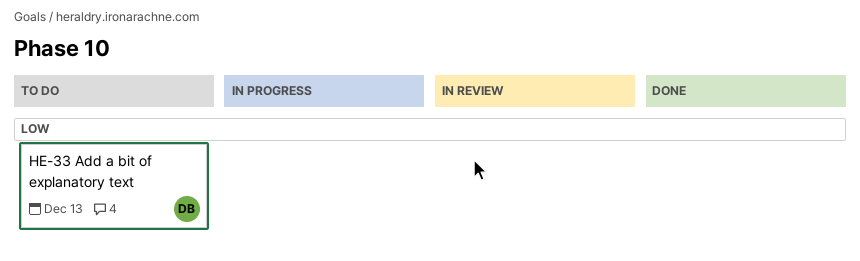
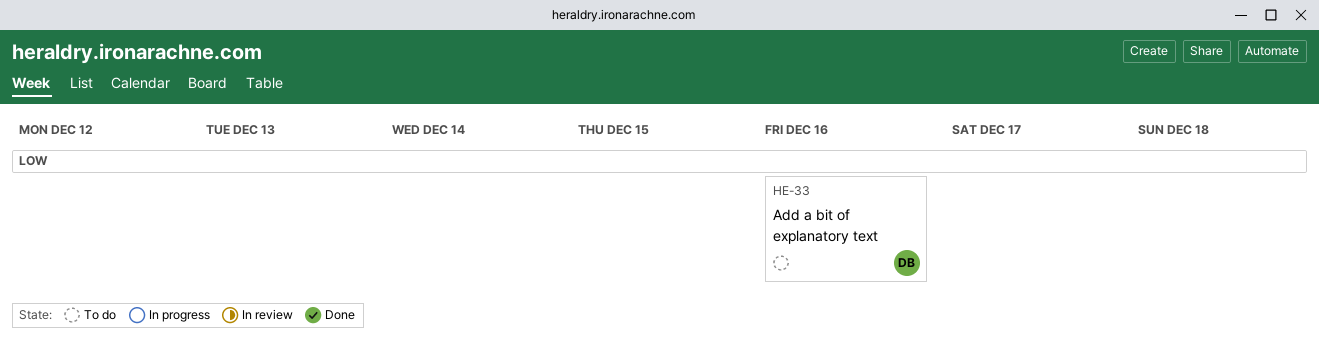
HE-33, due: Dec 13 -> Dec 16

